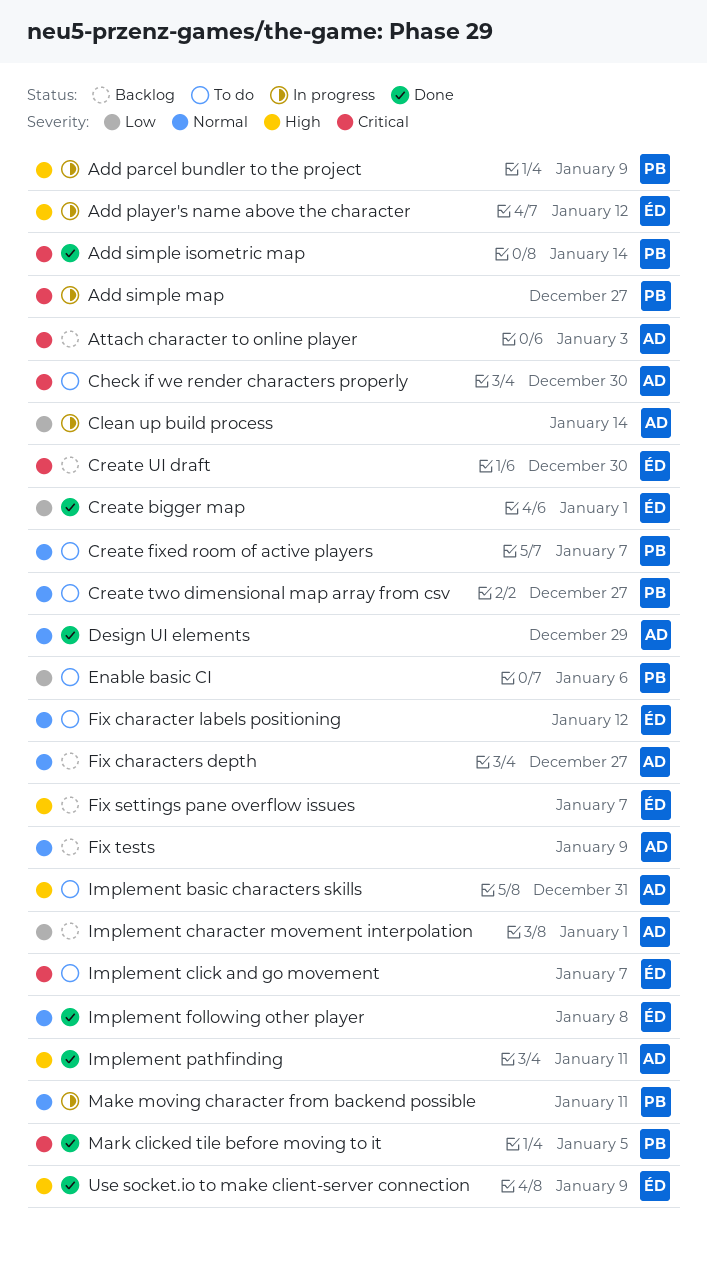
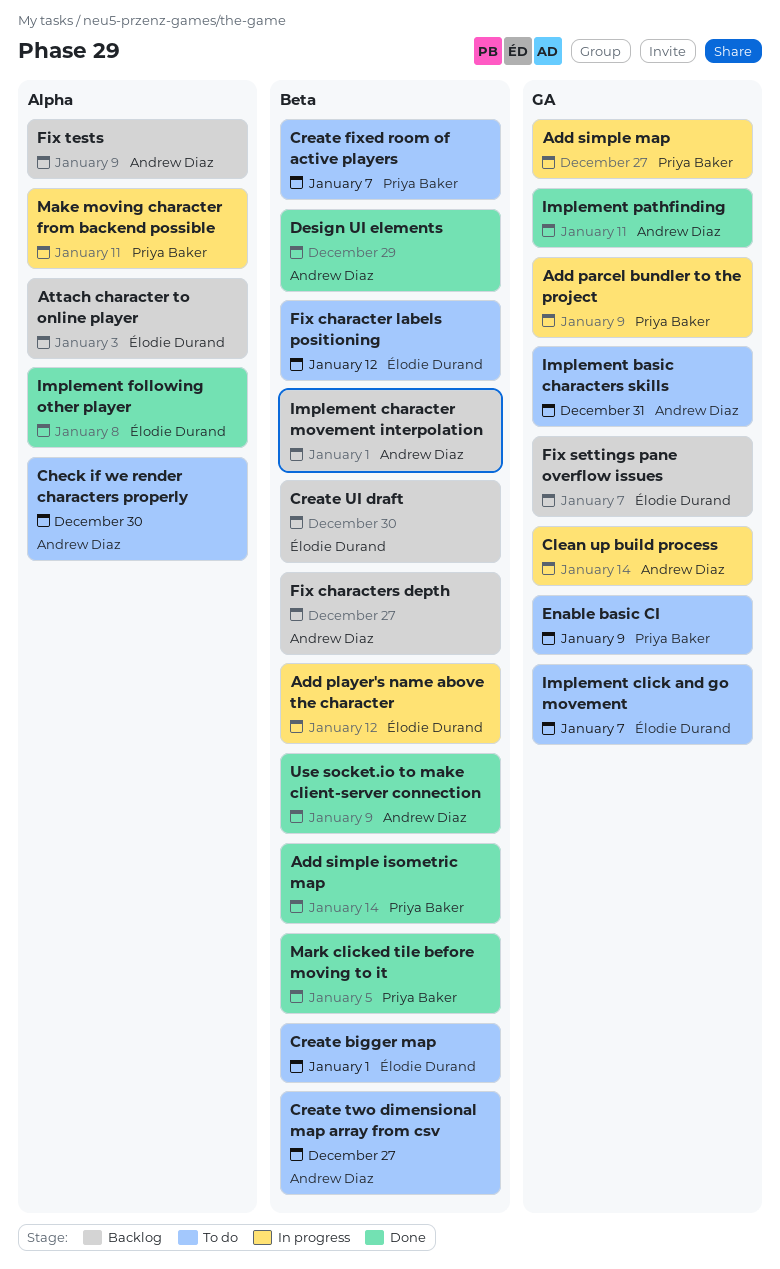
Attach character to online player, owner: Andrew Diaz -> Élodie Durand
Create bigger map, status: Done -> To do
Create two dimensional map array from csv, owner: Priya Baker -> Andrew Diaz
Enable basic CI, due: Jan 6 -> Jan 9
Use socket.io to make client-server connection, owner: Élodie Durand -> Andrew Diaz

